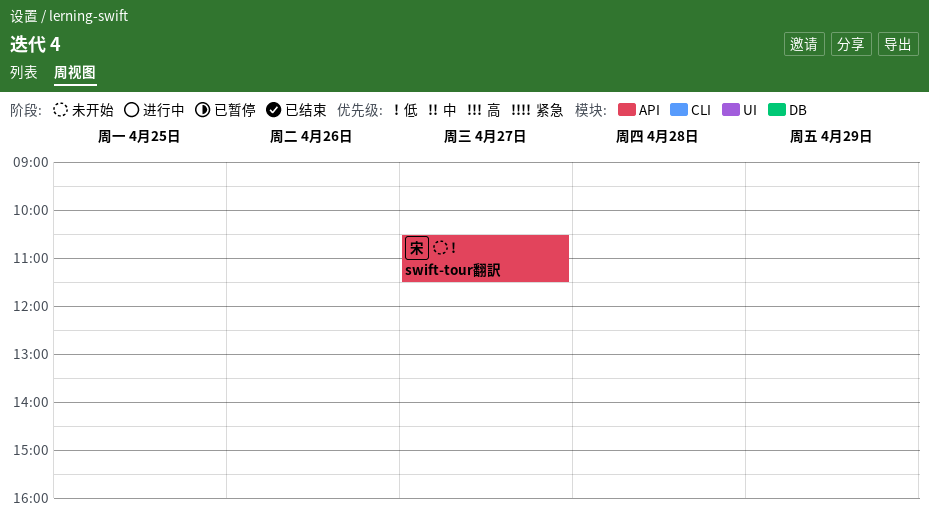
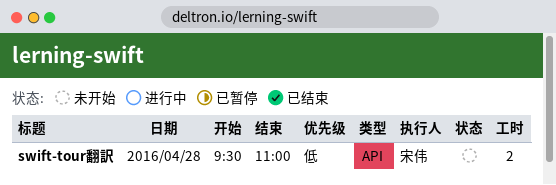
swift-tour翻訳, day: Apr 27 -> Apr 28
swift-tour翻訳, begins: 10:30 -> 09:30
swift-tour翻訳, ends: 11:30 -> 11:00

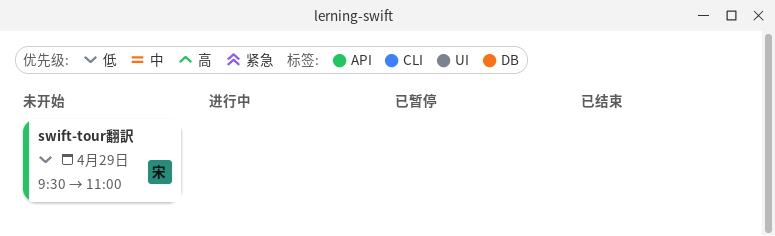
swift-tour翻訳, day: Apr 28 -> Apr 29

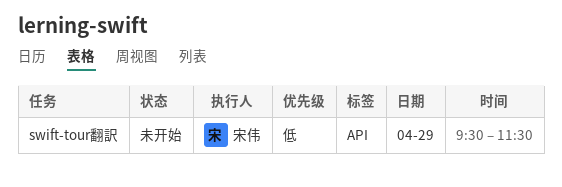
swift-tour翻訳, ends: 11:00 -> 11:30

